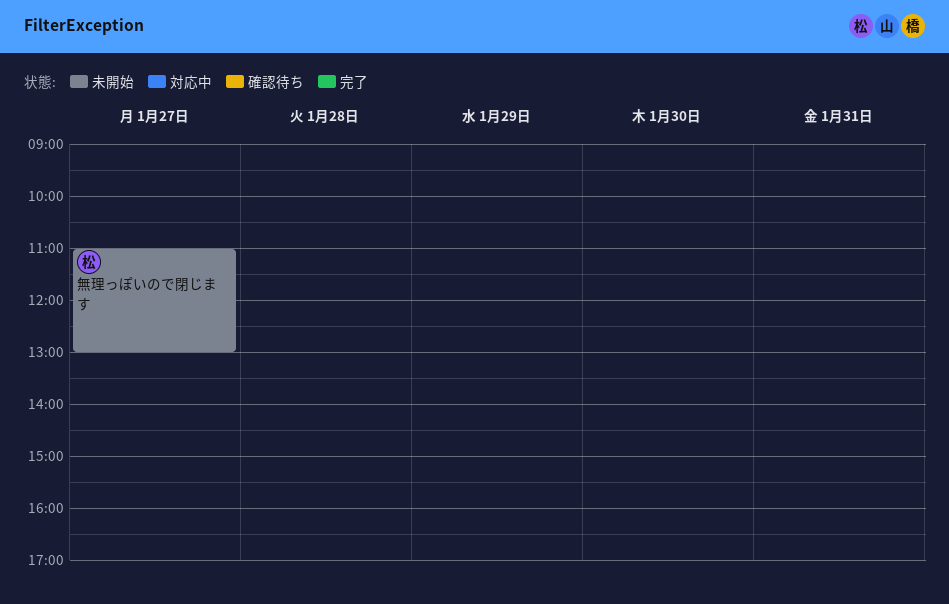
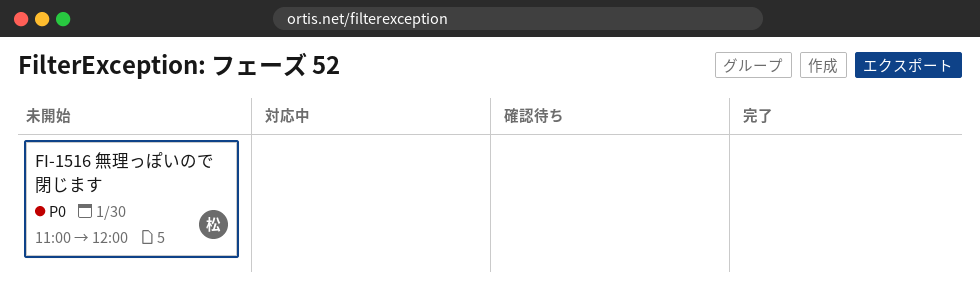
無理っぽいので閉じます, day: Jan 27 -> Jan 30
無理っぽいので閉じます, ends: 13:00 -> 12:00

